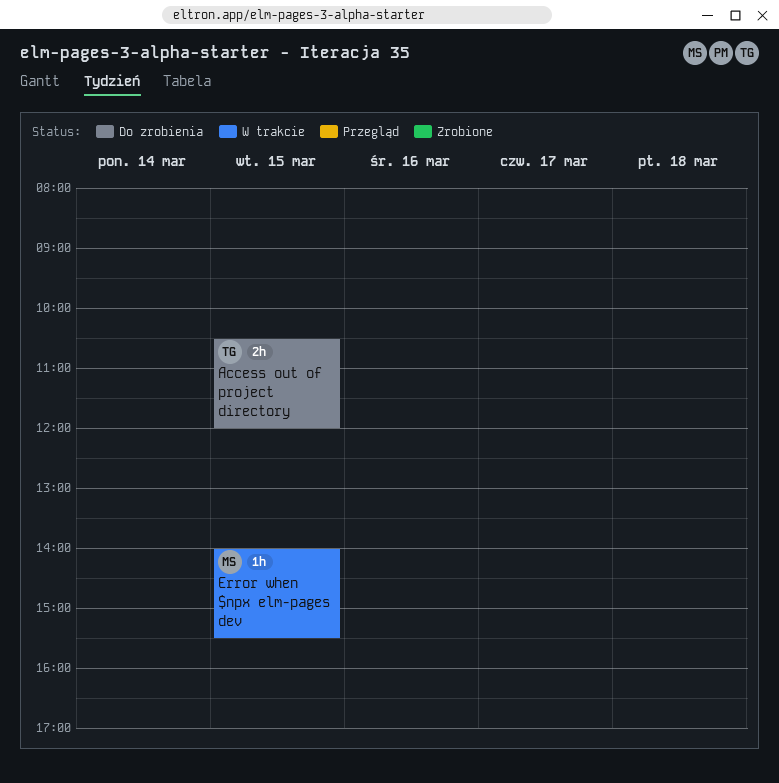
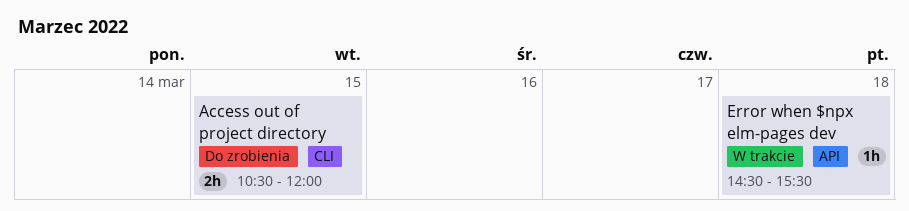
Error when $npx elm-pages dev, day: Mar 15 -> Mar 18
Error when $npx elm-pages dev, begins: 14:00 -> 14:30

